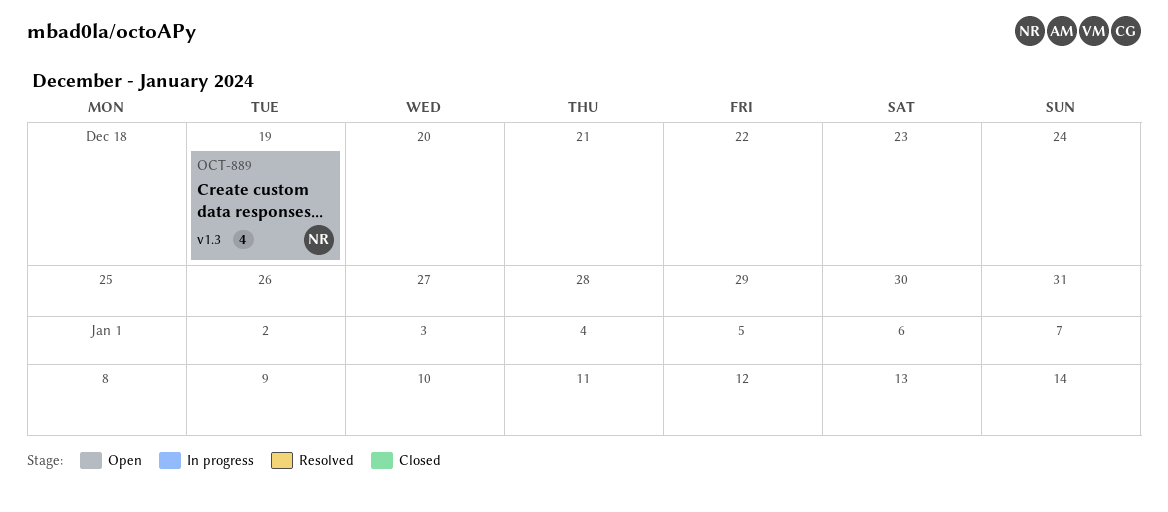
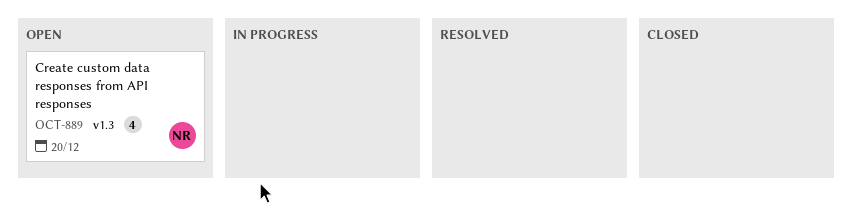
OCT-889, due: Dec 19 -> Dec 20

